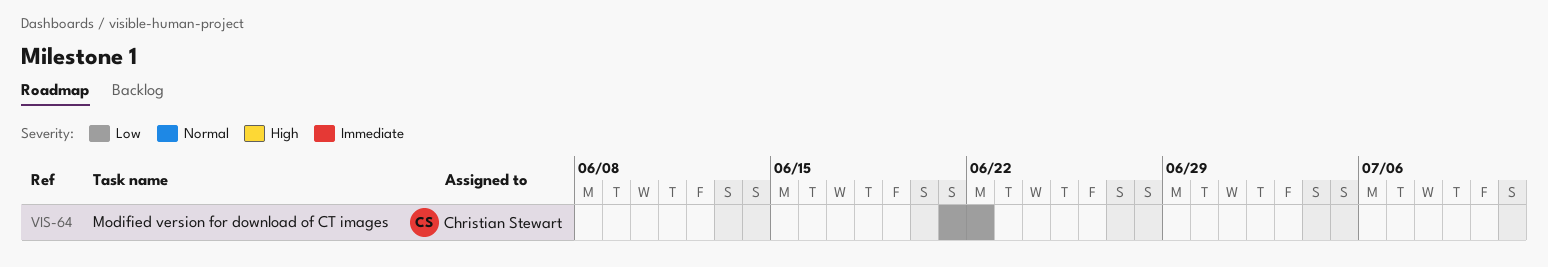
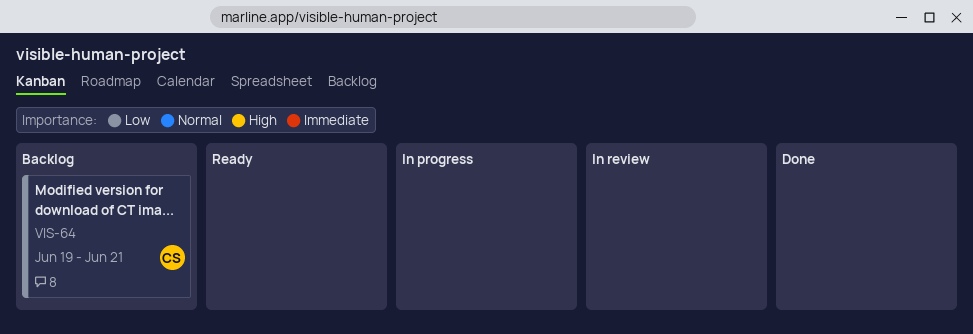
VIS-64, start: Jun 21 -> Jun 19
VIS-64, due: Jun 22 -> Jun 21

